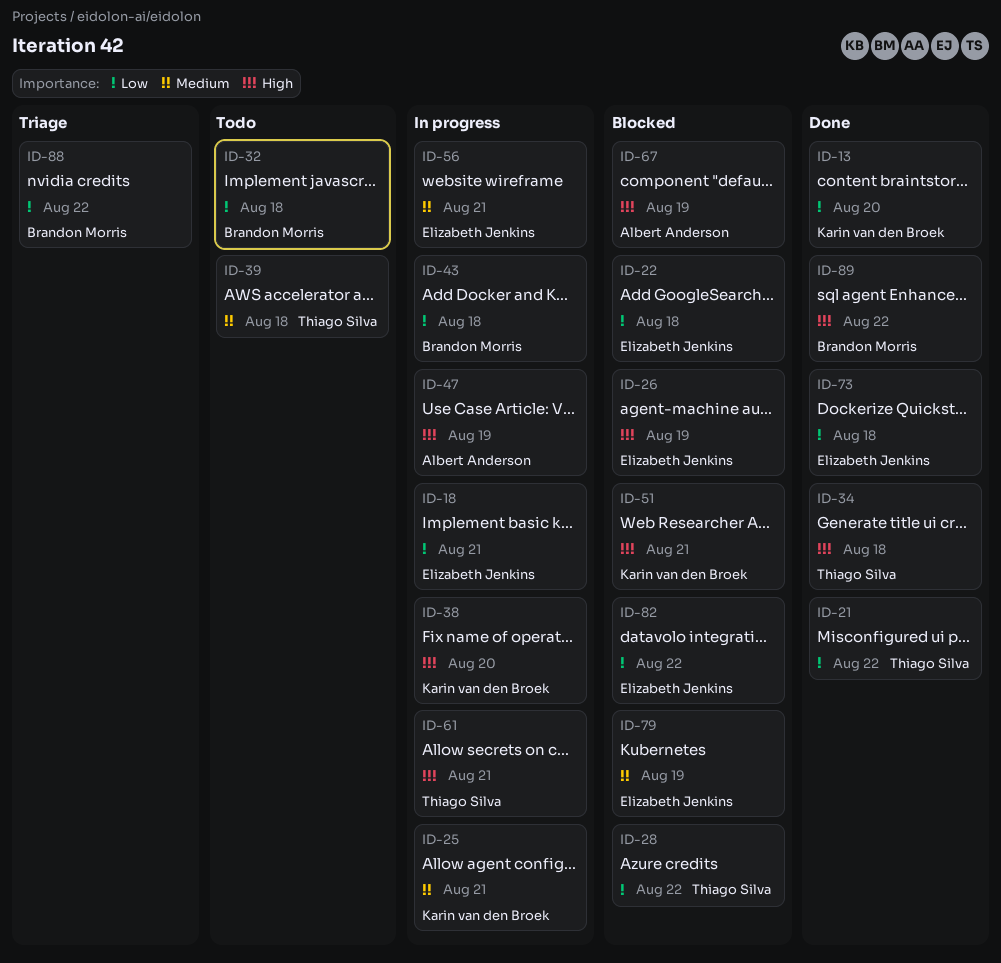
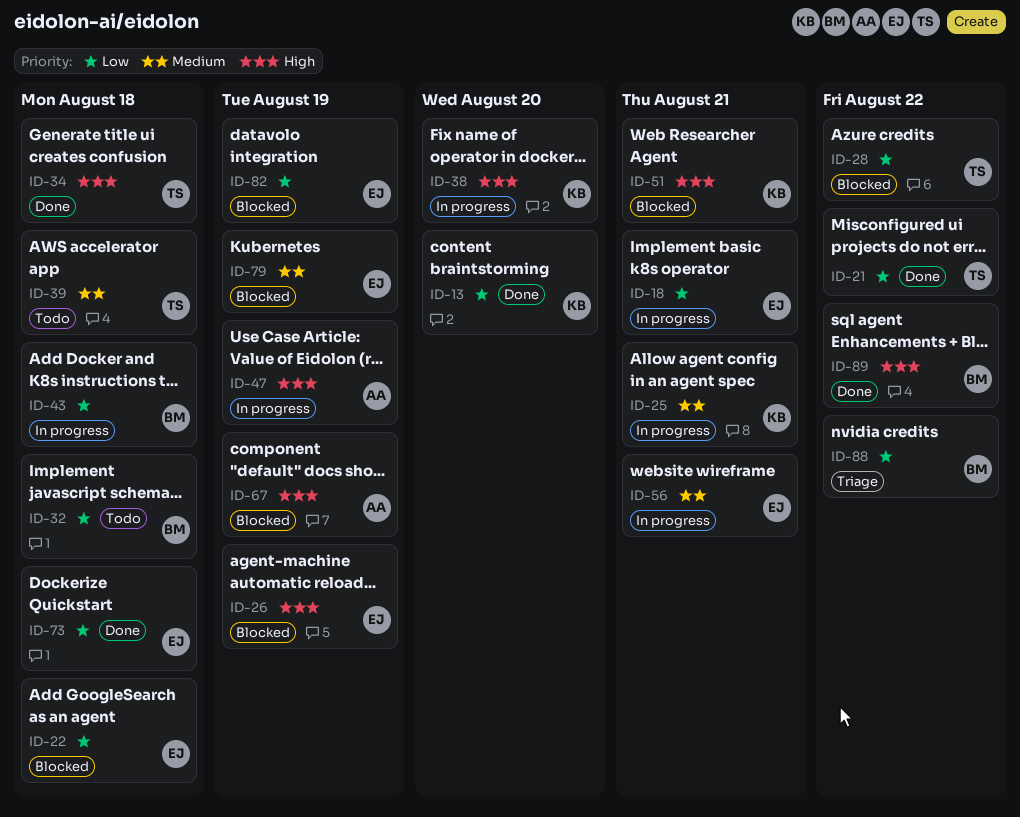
ID-61: present -> none
ID-82, due: Aug 22 -> Aug 19

